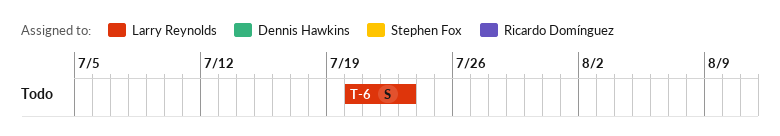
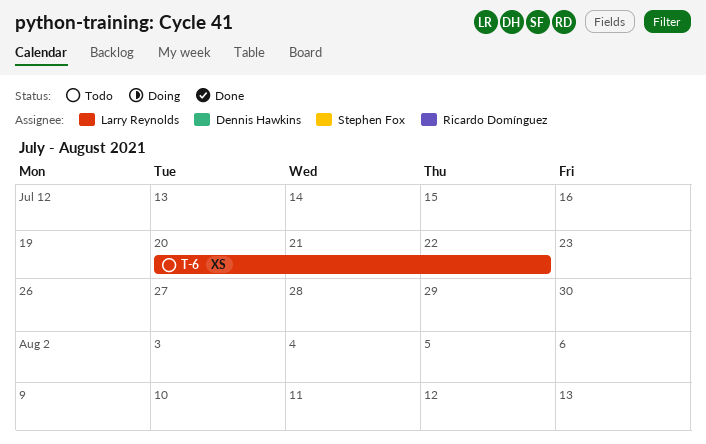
T-6, estimate: S -> XS
T-6, due: Jul 23 -> Jul 22

